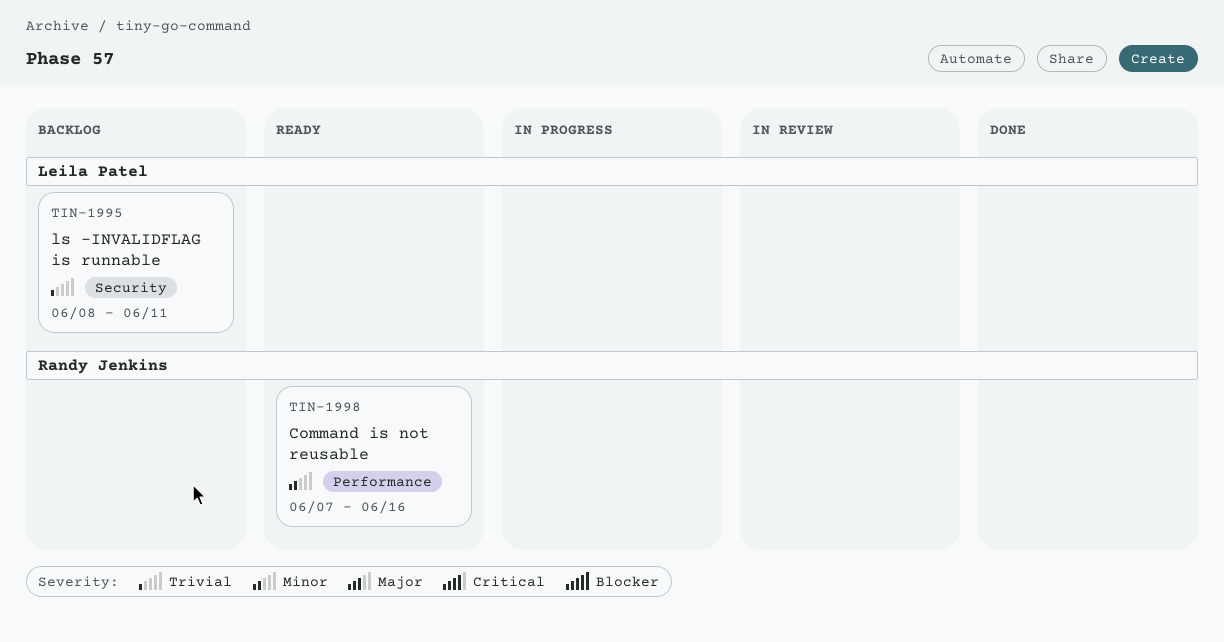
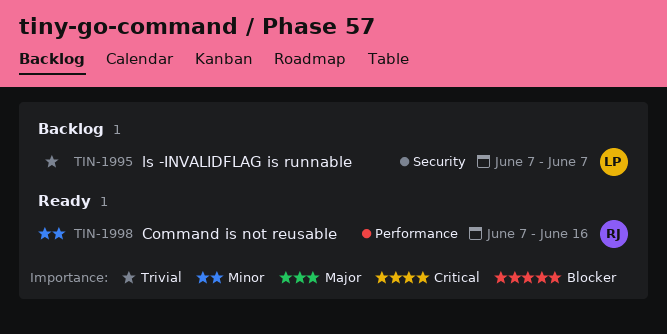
TIN-1995, start: Jun 8 -> Jun 7
TIN-1995, due: Jun 11 -> Jun 7

